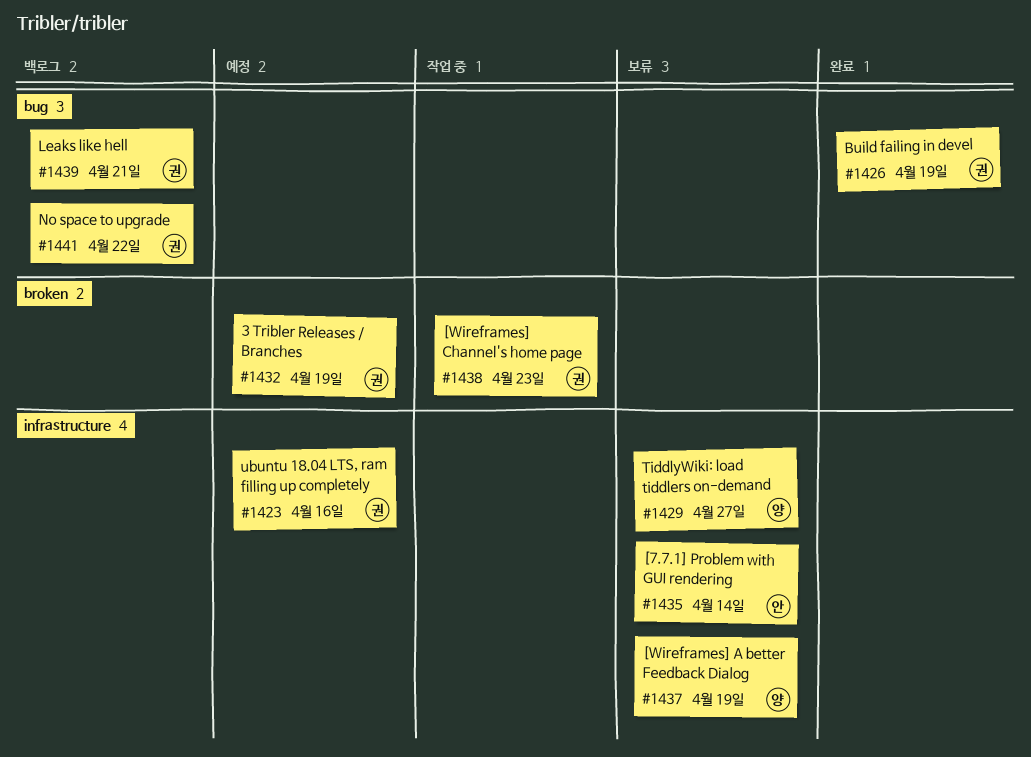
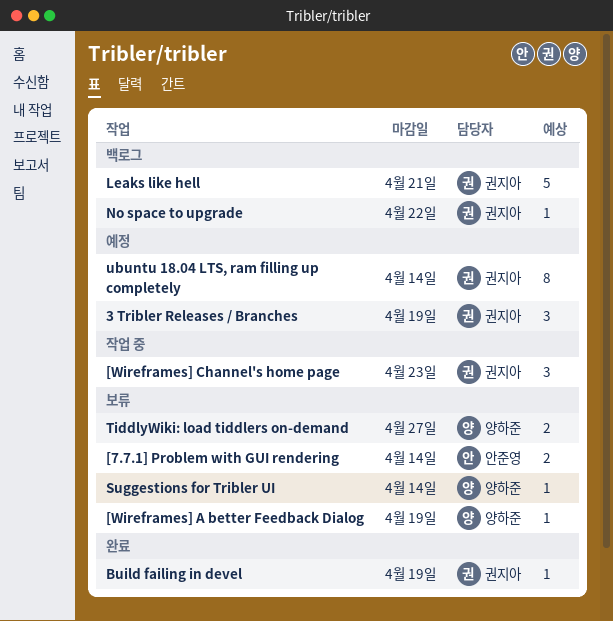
Suggestions for Tribler UI: none -> present
ubuntu 18.04 LTS, ram filling up completely, due: Apr 16 -> Apr 14

